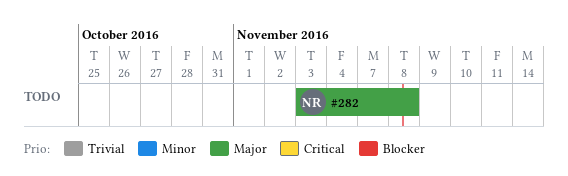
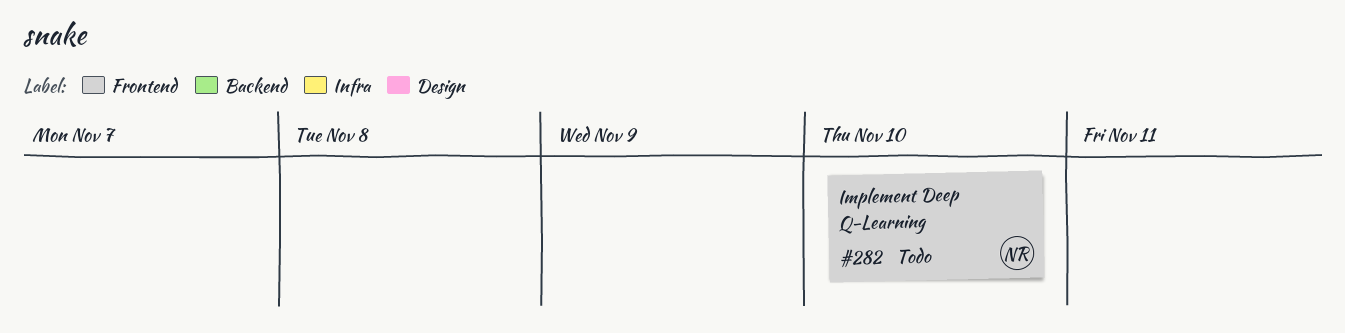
#282, due: Nov 8 -> Nov 10

